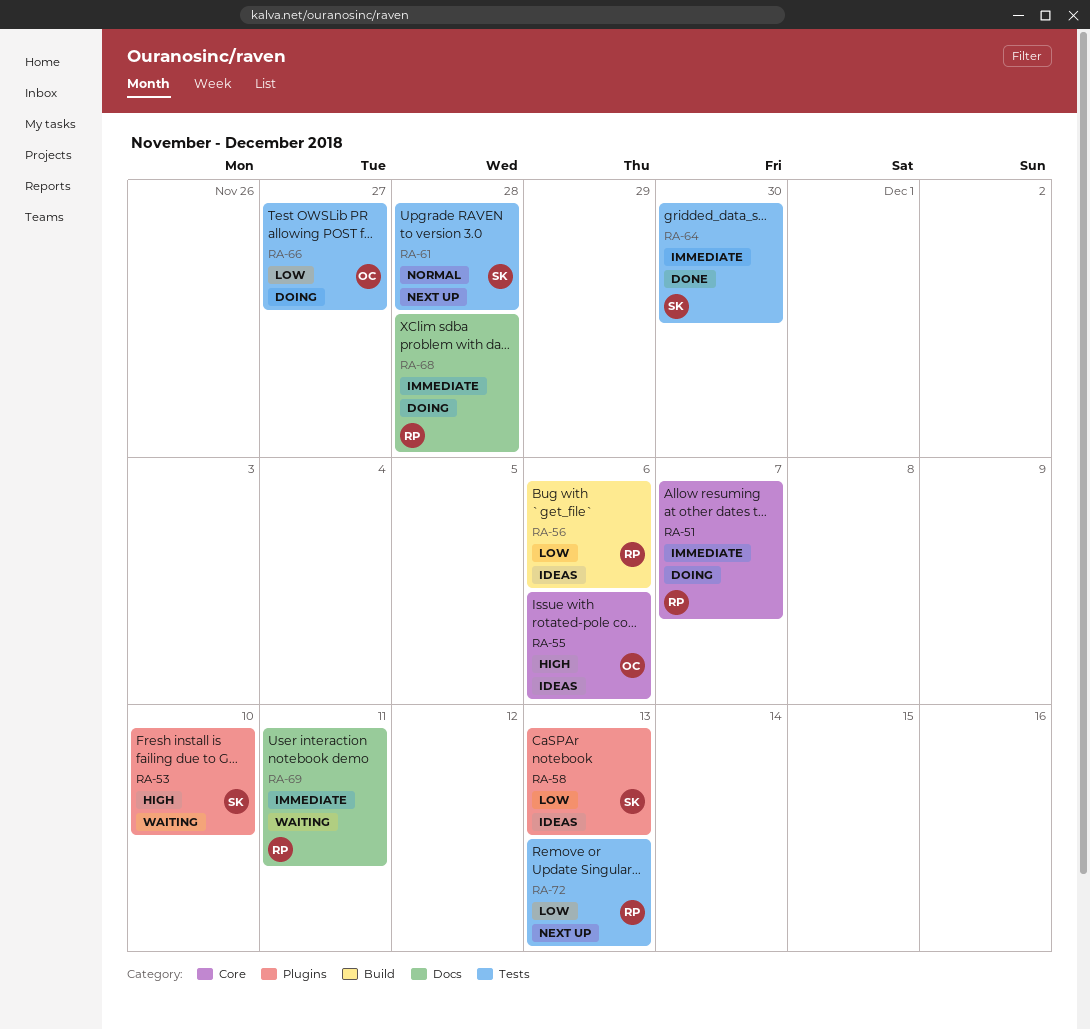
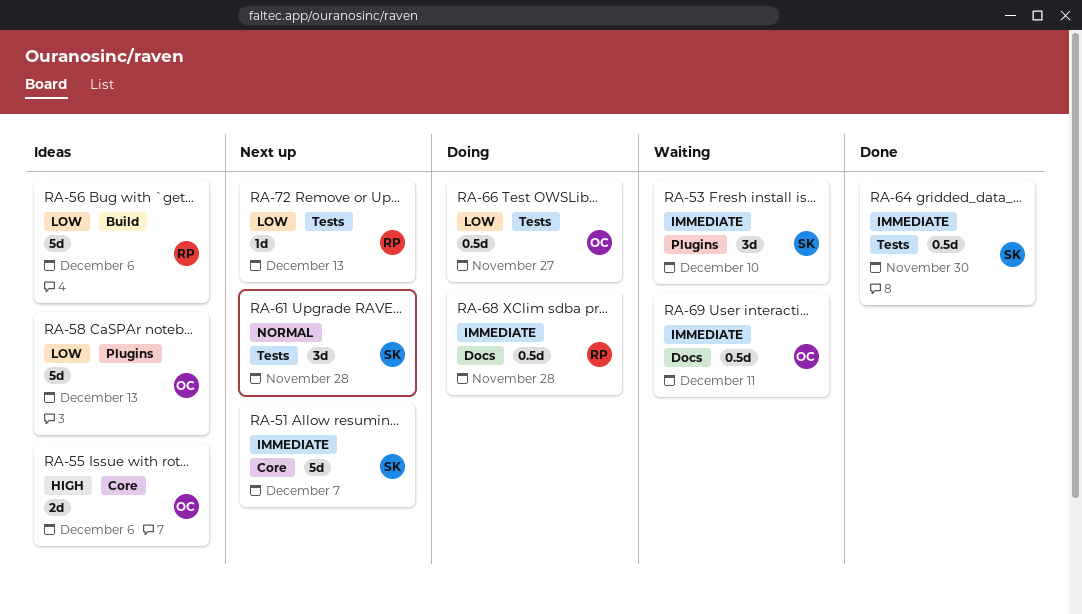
RA-51, status: Doing -> Next up
RA-51, owner: RP -> SK
RA-53, priority: High -> Immediate
RA-58, owner: SK -> OC
RA-69, owner: RP -> OC

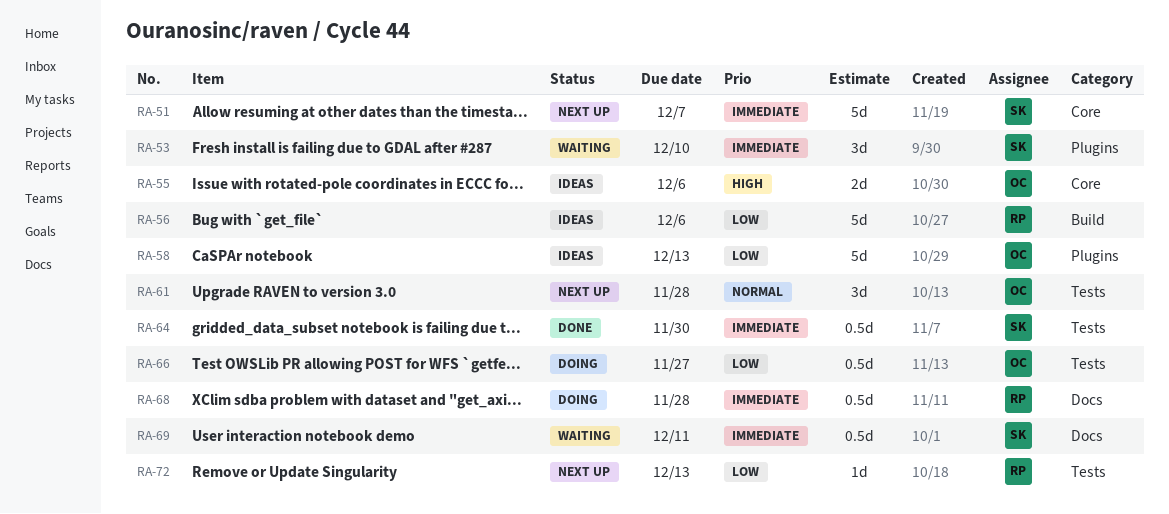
RA-61, owner: SK -> OC
RA-69, owner: OC -> SK

